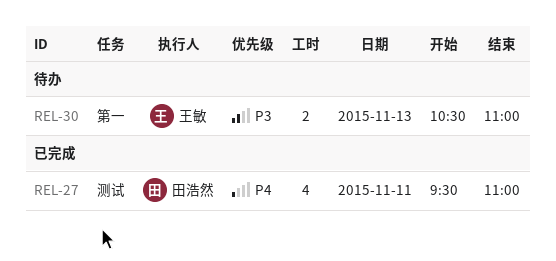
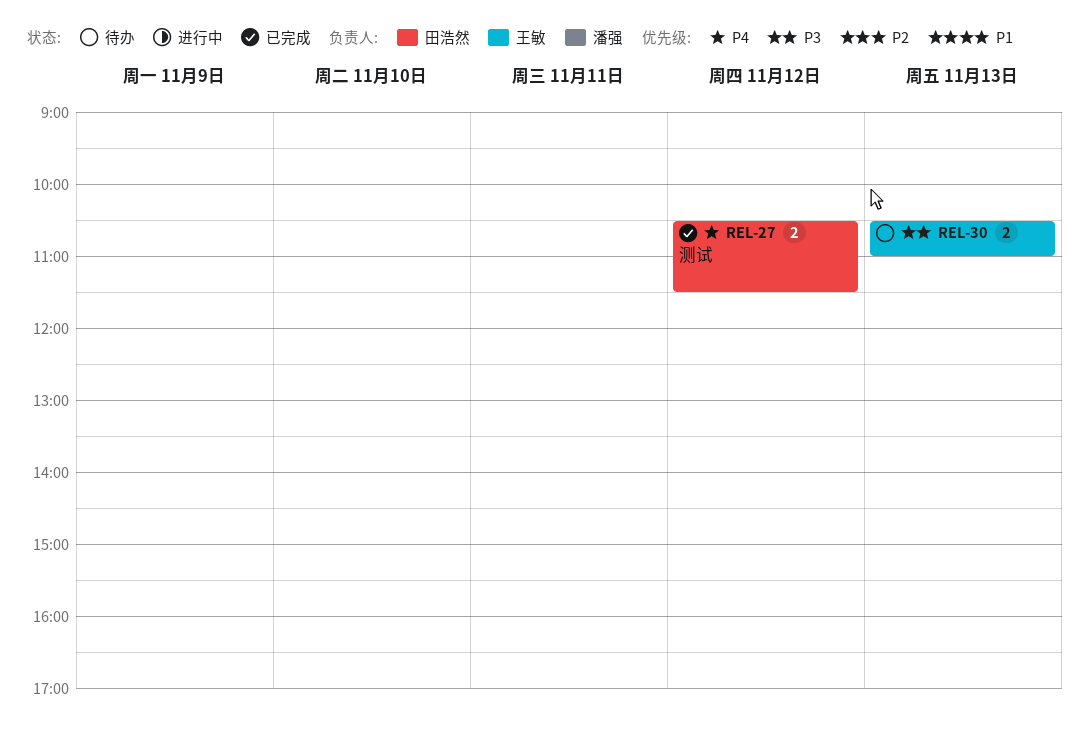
REL-27, estimate: 4 -> 2
REL-27, day: Nov 11 -> Nov 12
REL-27, begins: 09:30 -> 10:30
REL-27, ends: 11:00 -> 11:30

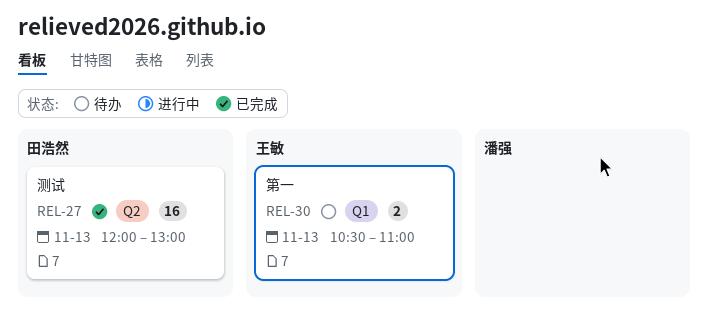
REL-27, estimate: 2 -> 16
REL-27, day: Nov 12 -> Nov 13
REL-27, begins: 10:30 -> 12:00
REL-27, ends: 11:30 -> 13:00

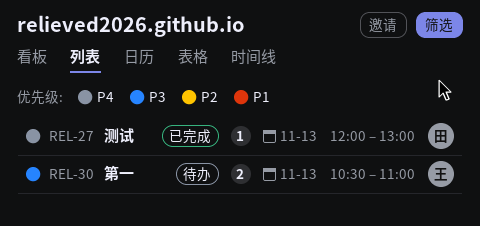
REL-27, estimate: 16 -> 1

